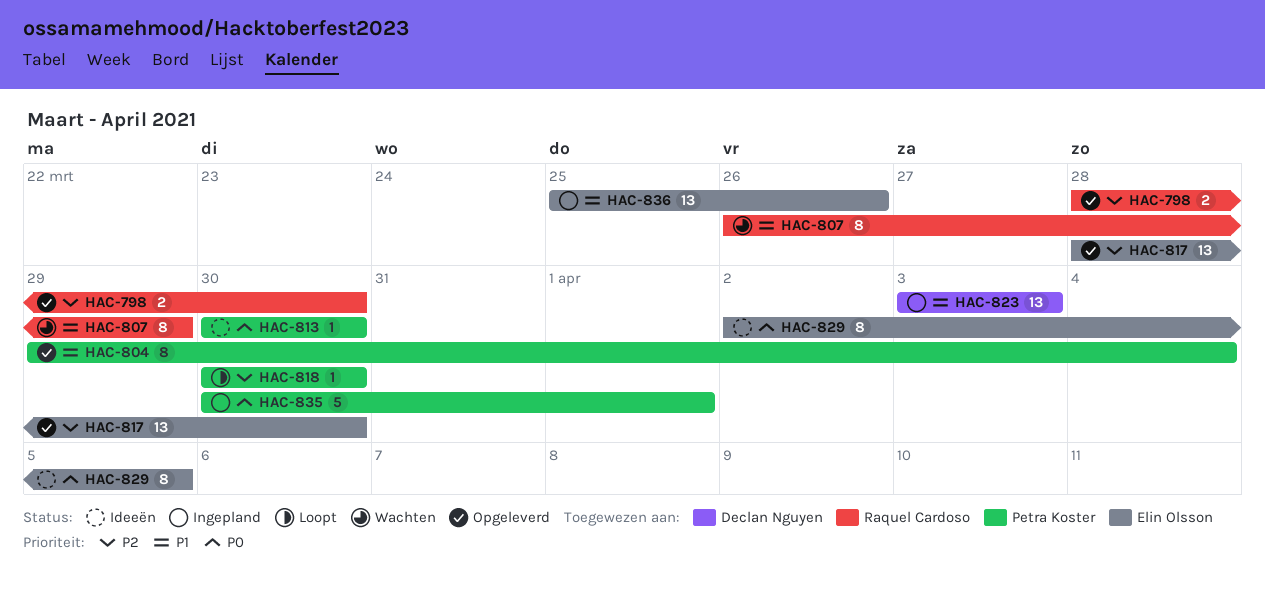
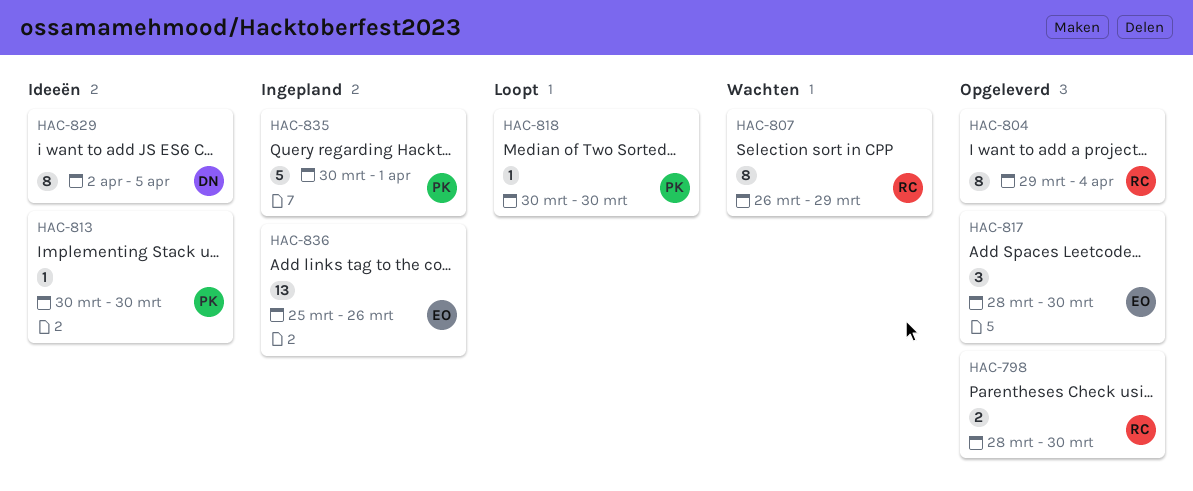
HAC-804, owner: Petra Koster -> Raquel Cardoso
HAC-817, estimate: 13 -> 3
HAC-823: present -> none
HAC-829, owner: Elin Olsson -> Declan Nguyen

